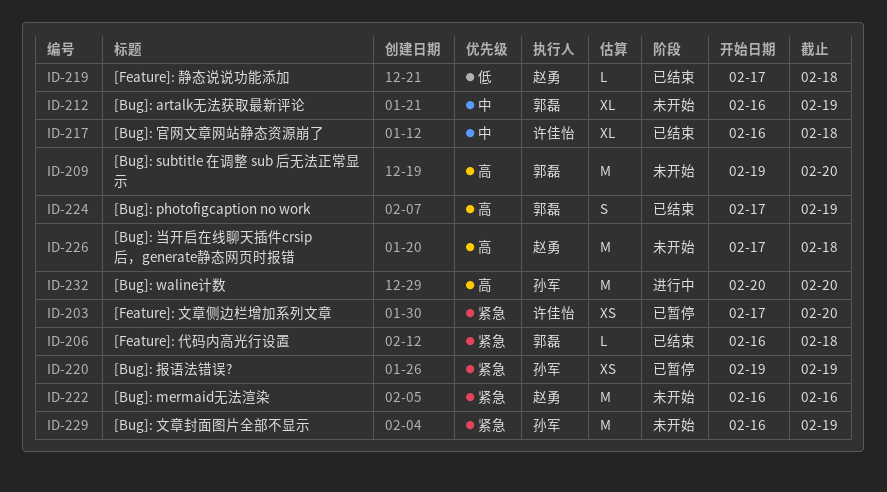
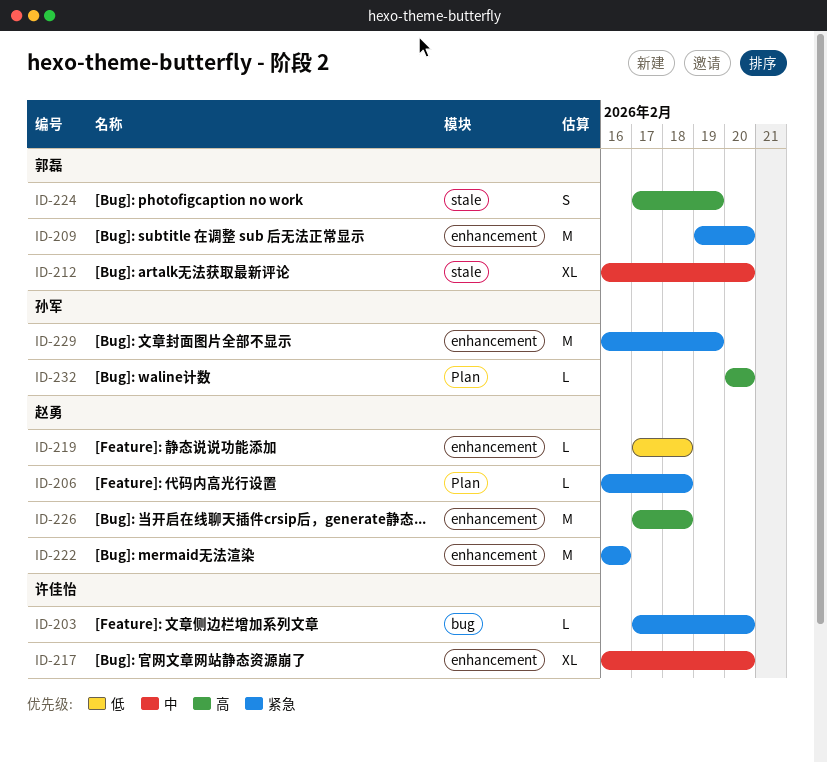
ID-203, estimate: XS -> L
ID-206, owner: 郭磊 -> 赵勇
ID-209, priority: 高 -> 紧急
ID-212, due: Feb 19 -> Feb 20
ID-217, due: Feb 18 -> Feb 20
ID-220: present -> none
ID-232, estimate: M -> L

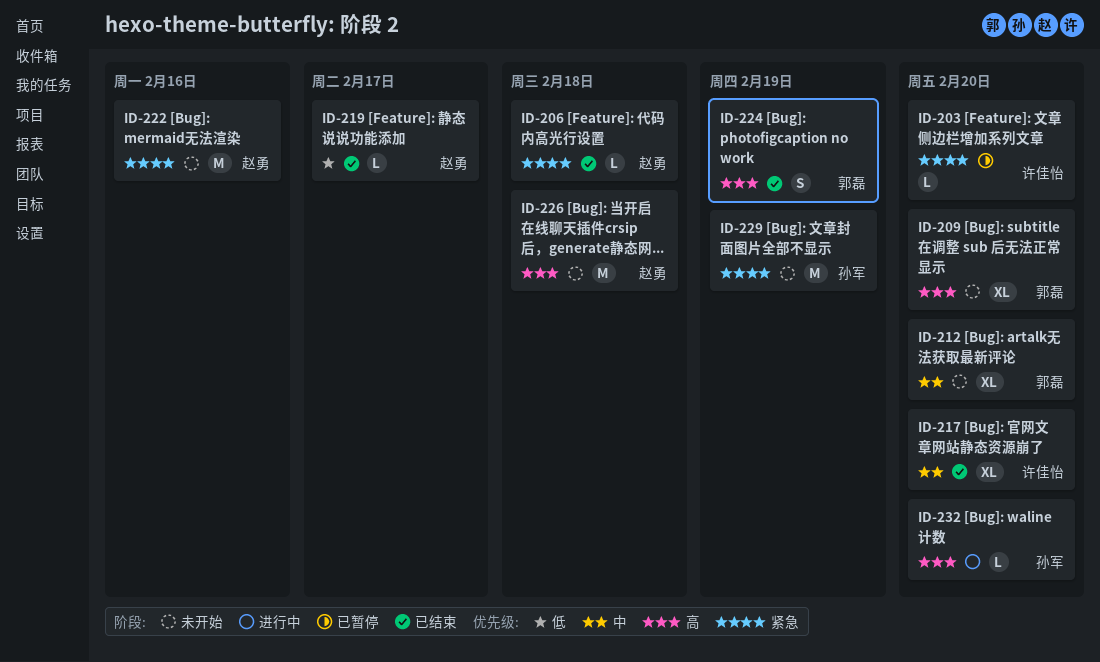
ID-209, priority: 紧急 -> 高
ID-209, estimate: M -> XL
ID-219, due: Feb 18 -> Feb 17

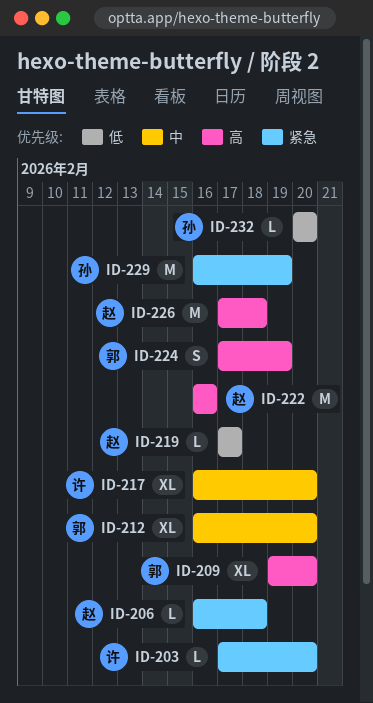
ID-222, priority: 紧急 -> 高
ID-232, priority: 高 -> 低

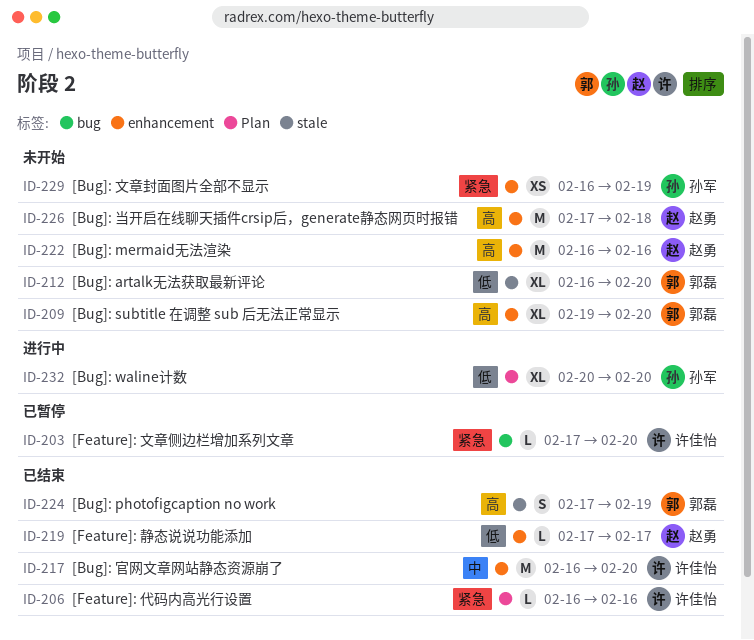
ID-206, owner: 赵勇 -> 许佳怡
ID-206, due: Feb 18 -> Feb 16
ID-212, priority: 中 -> 低
ID-217, estimate: XL -> M
ID-229, estimate: M -> XS
ID-232, estimate: L -> XL

